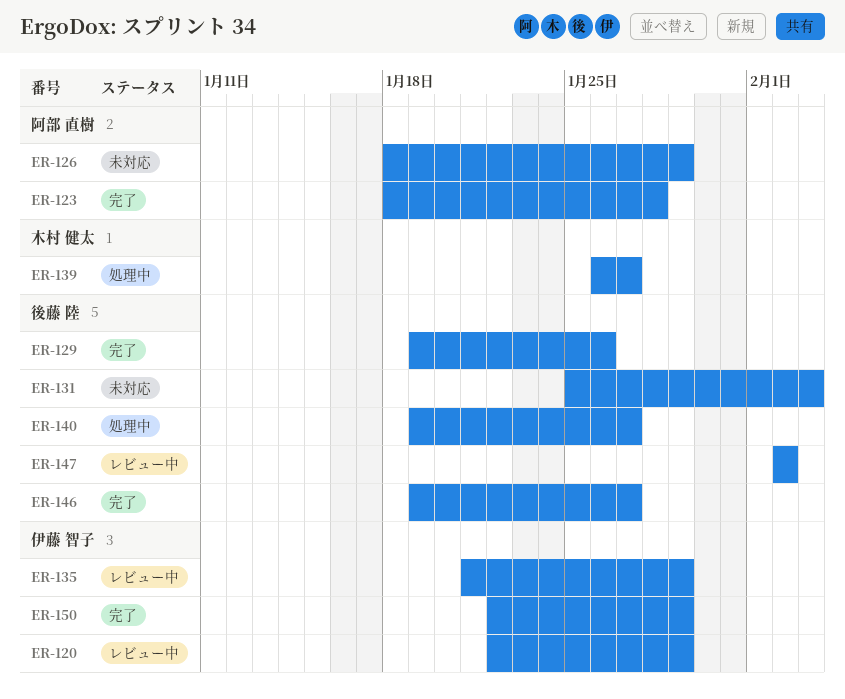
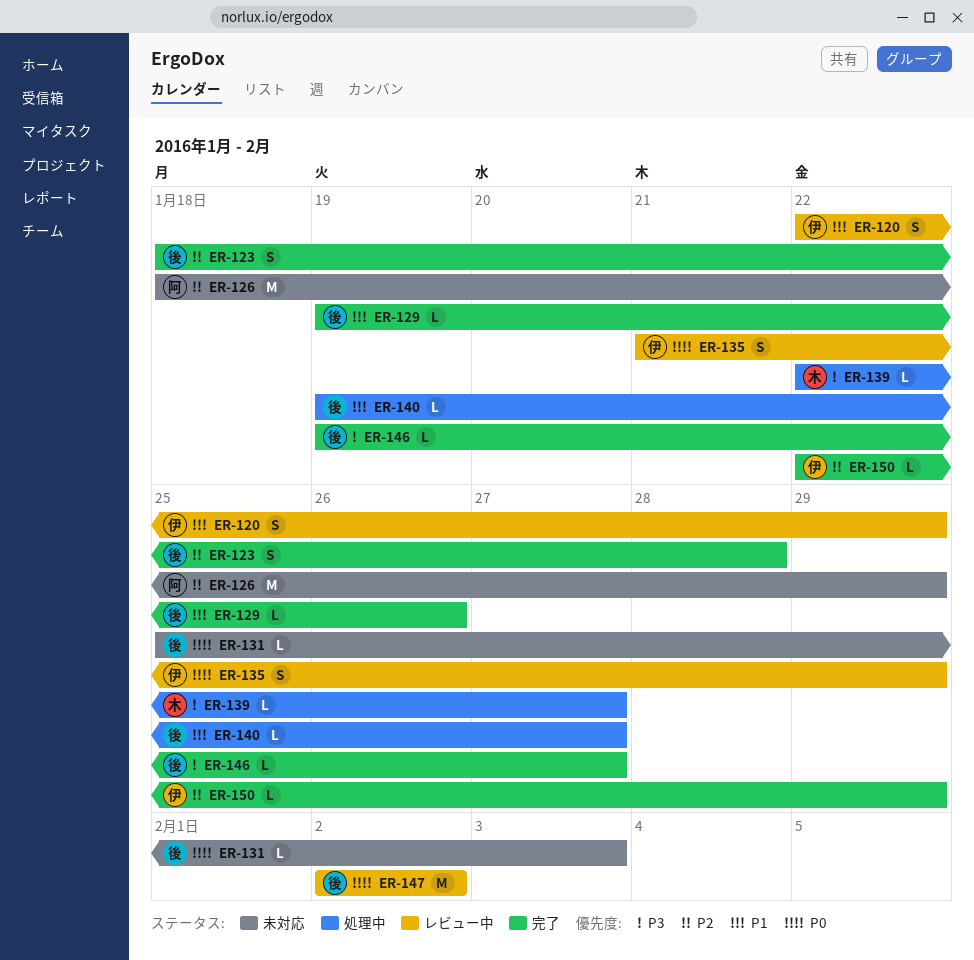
ER-123, owner: 阿部 直樹 -> 後藤 陸
ER-139, start: Jan 26 -> Jan 22

